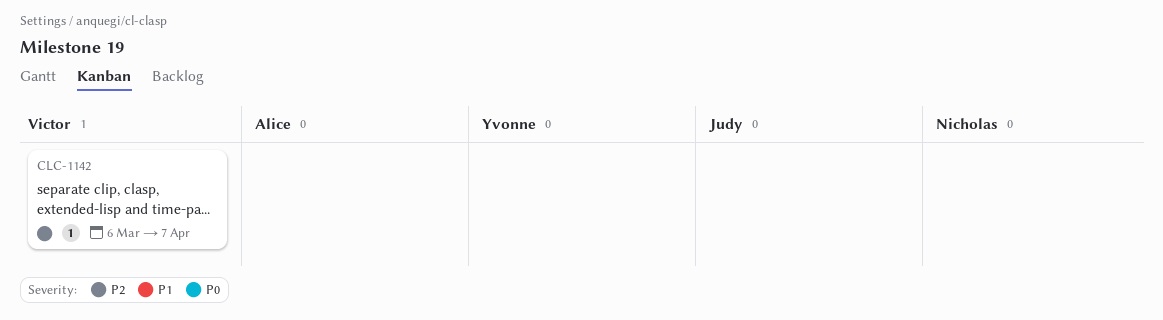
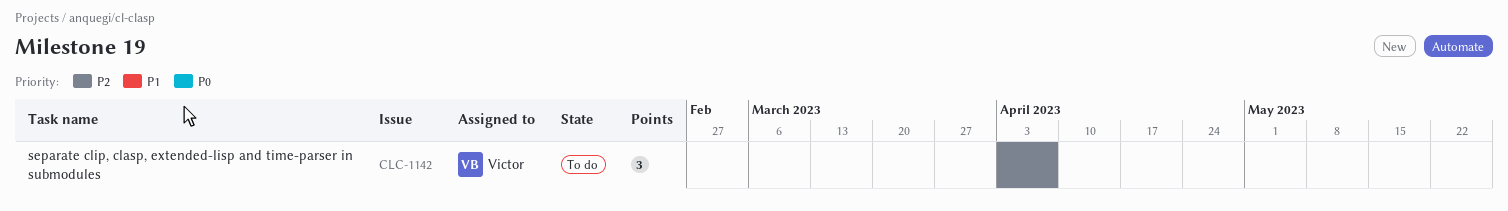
CLC-1142, estimate: 1 -> 3
CLC-1142, start: Mar 6 -> Apr 3

